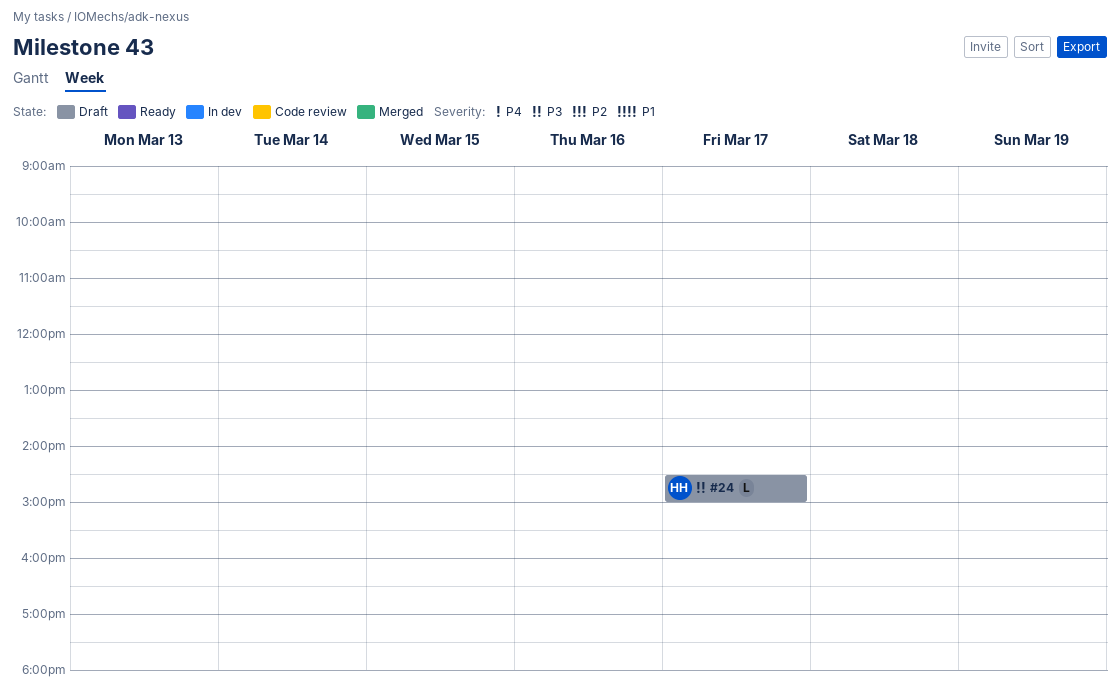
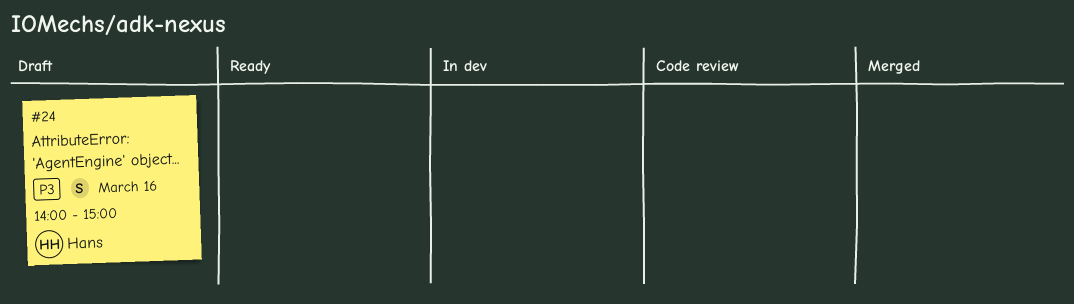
#24, estimate: L -> S
#24, day: Mar 17 -> Mar 16
#24, begins: 14:30 -> 14:00

